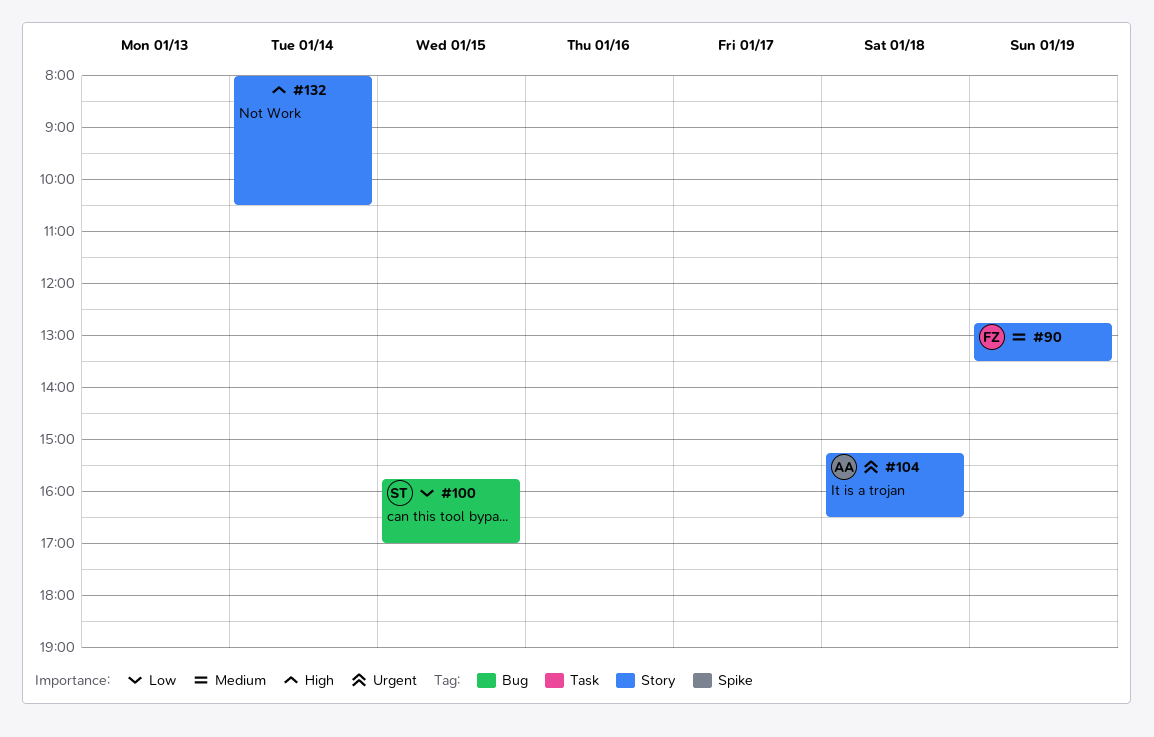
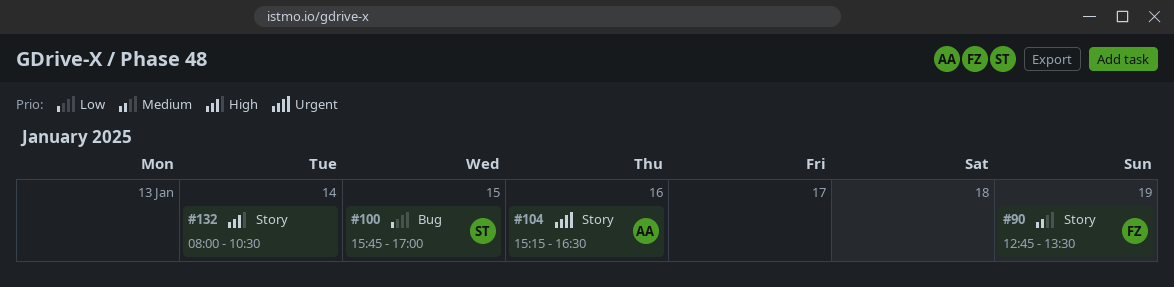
#104, day: Jan 18 -> Jan 16

